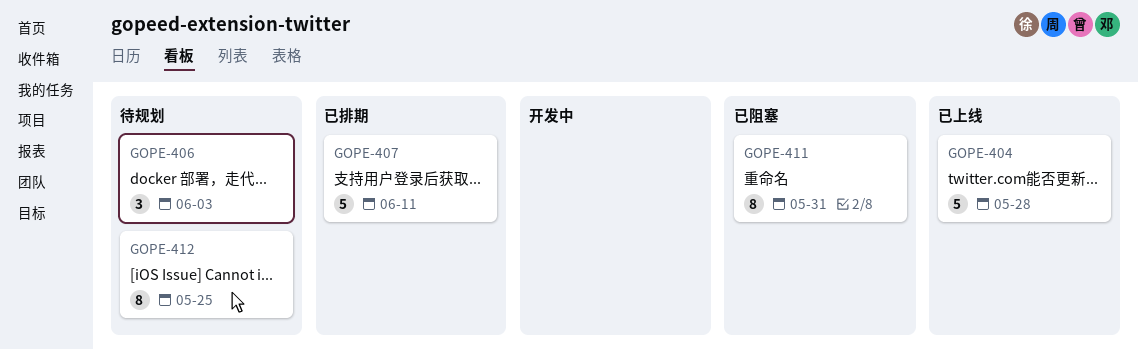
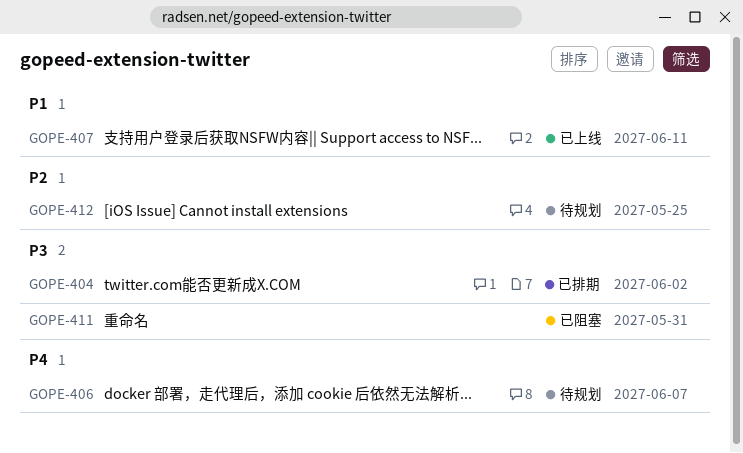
GOPE-404, status: 已上线 -> 已排期
GOPE-404, due: May 28 -> Jun 2
GOPE-406, due: Jun 3 -> Jun 7
GOPE-407, status: 已排期 -> 已上线

